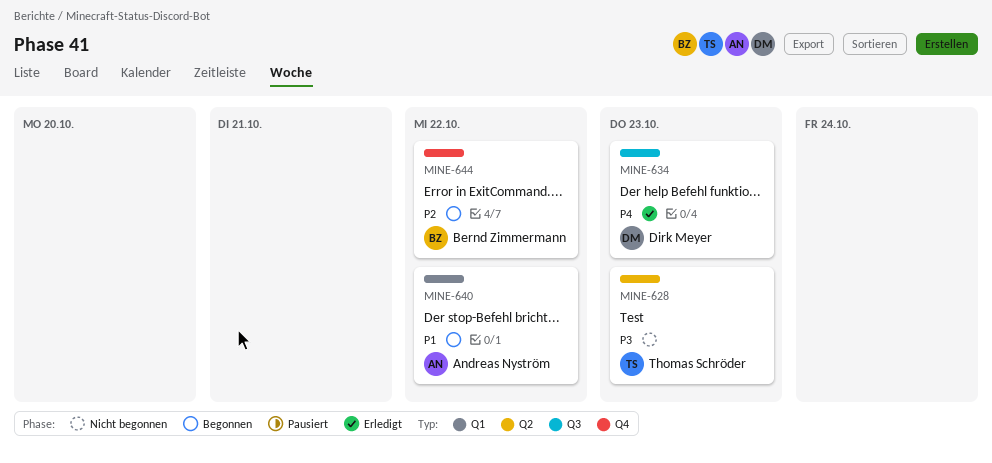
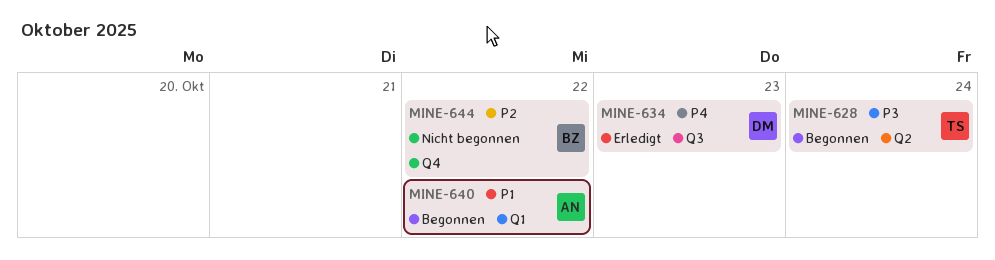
MINE-628, status: Nicht begonnen -> Begonnen
MINE-628, due: Oct 23 -> Oct 24
MINE-644, status: Begonnen -> Nicht begonnen

